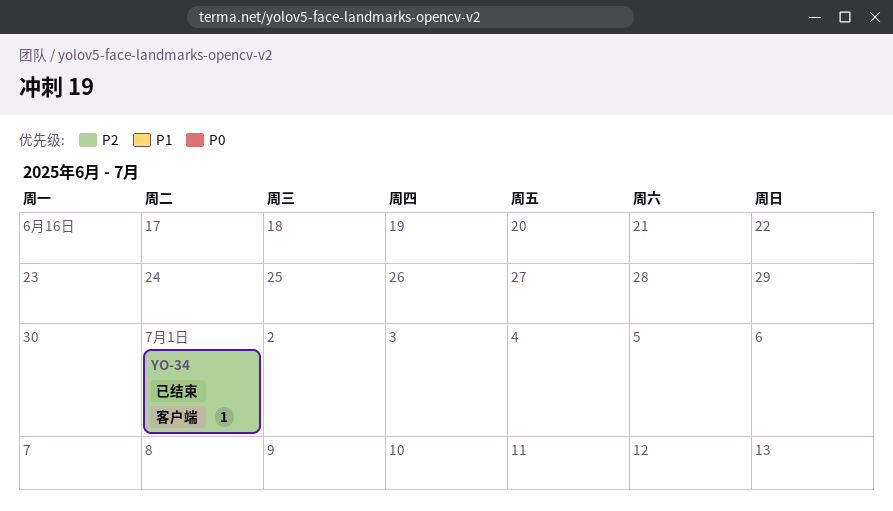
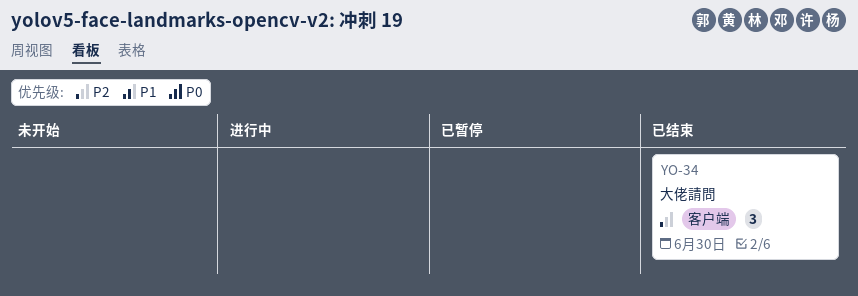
YO-34, estimate: 1 -> 3
YO-34, due: Jul 1 -> Jun 30

